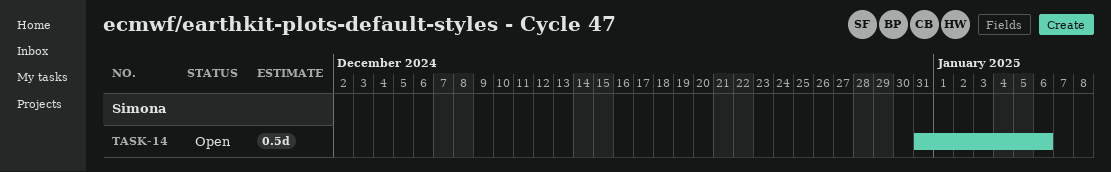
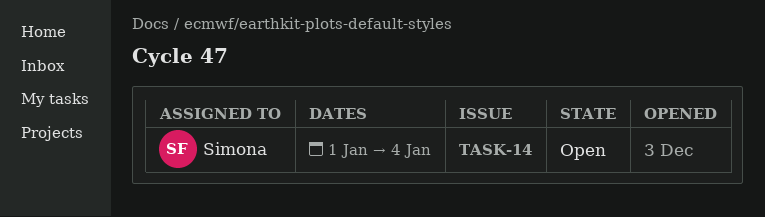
TASK-14, start: Dec 31 -> Jan 1
TASK-14, due: Jan 6 -> Jan 4

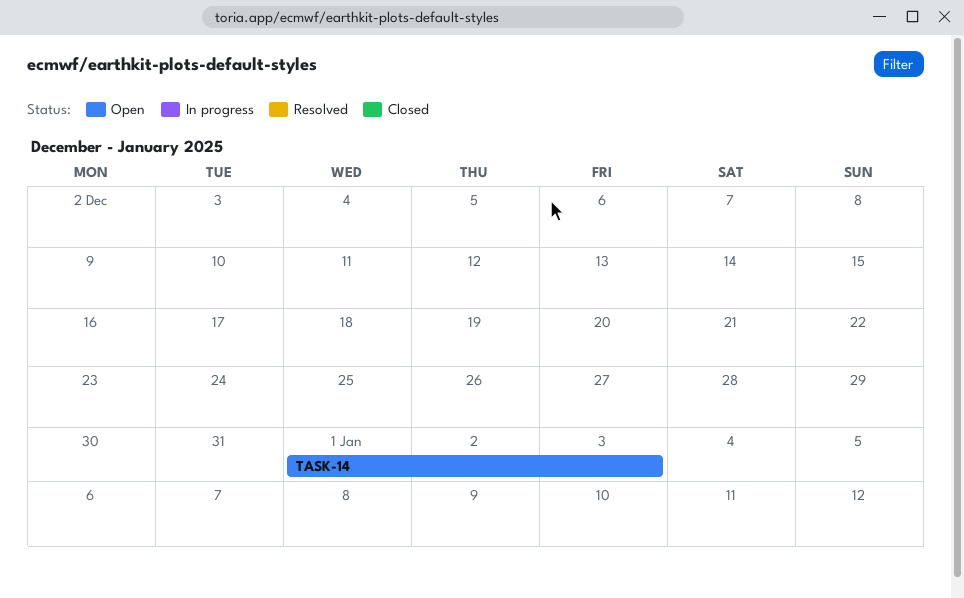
TASK-14, due: Jan 4 -> Jan 3

